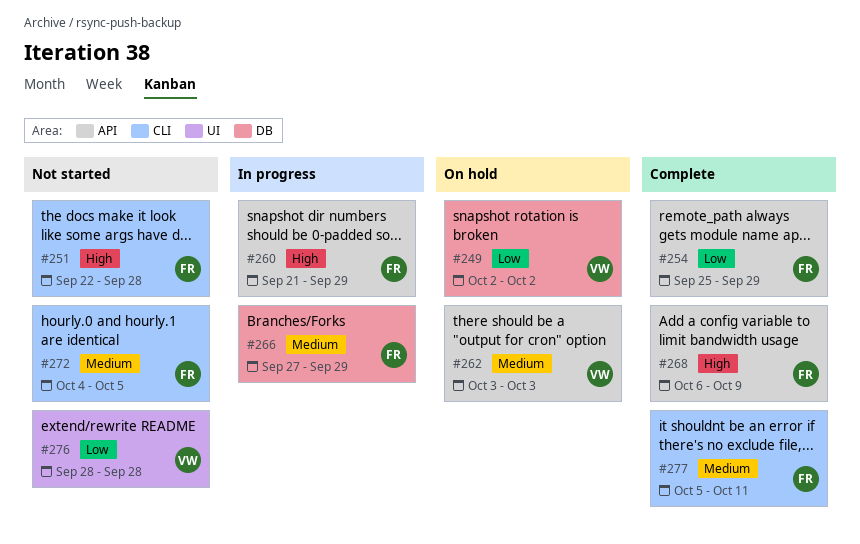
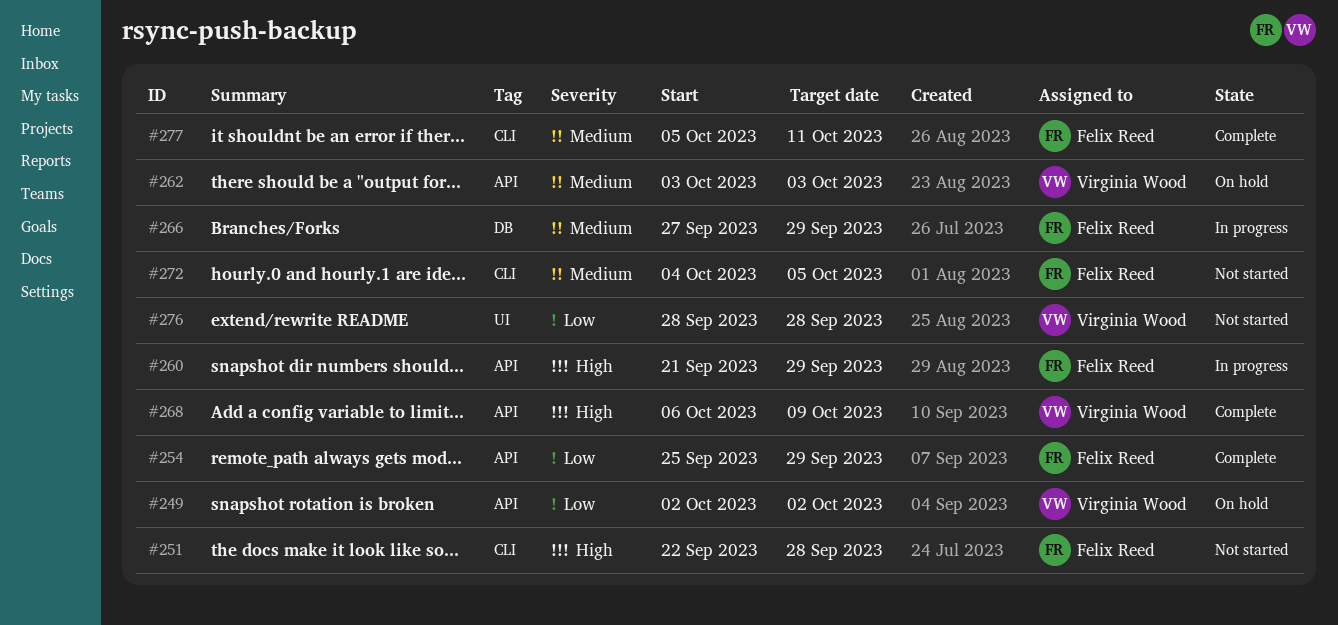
#249, label: DB -> API
#268, owner: Felix Reed -> Virginia Wood

